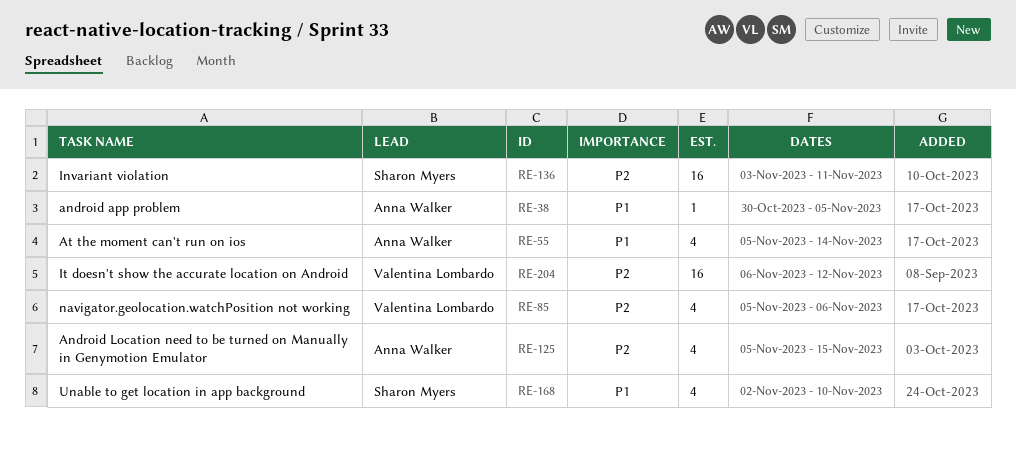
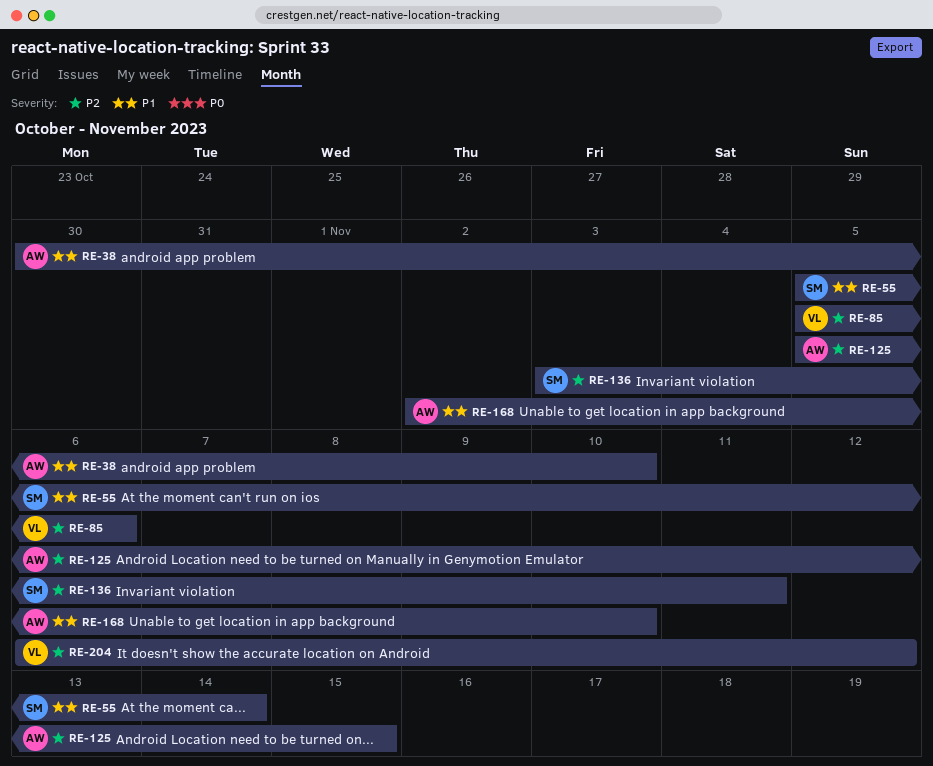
RE-38, due: Nov 5 -> Nov 10
RE-55, owner: Anna Walker -> Sharon Myers
RE-168, owner: Sharon Myers -> Anna Walker

